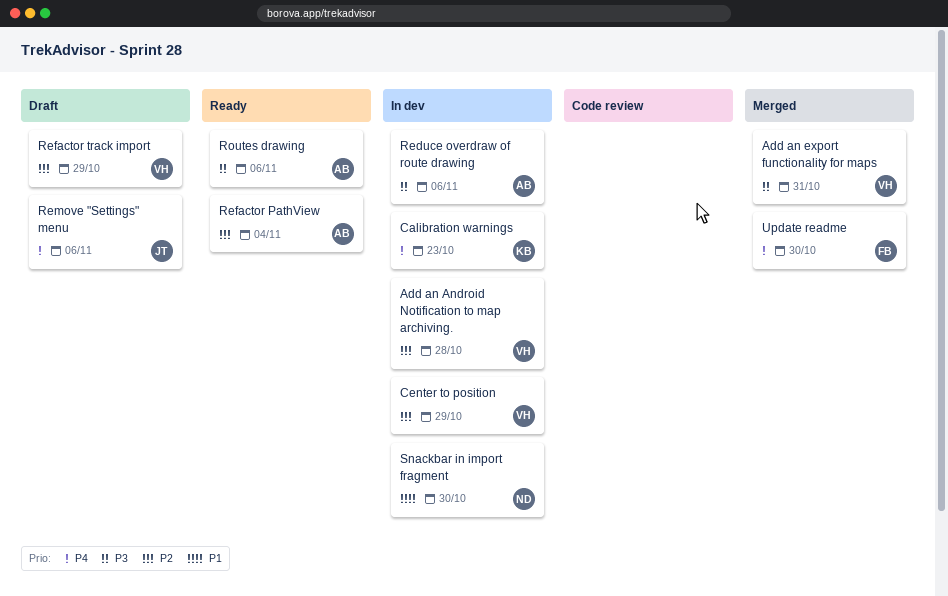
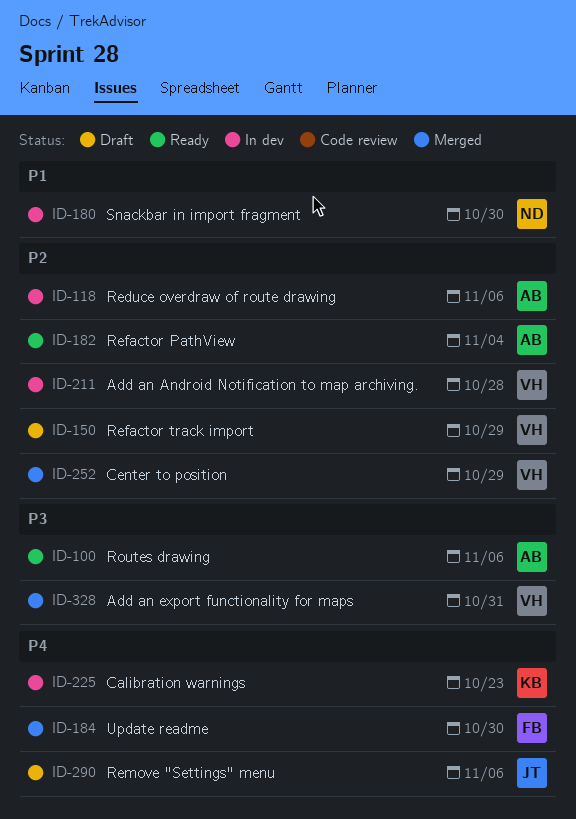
Center to position, status: In dev -> Merged
Reduce overdraw of route drawing, priority: P3 -> P2

